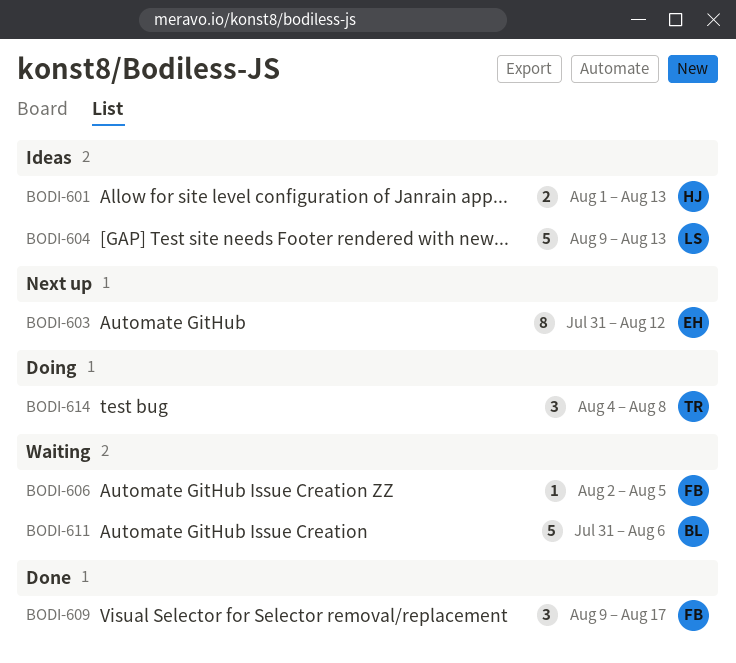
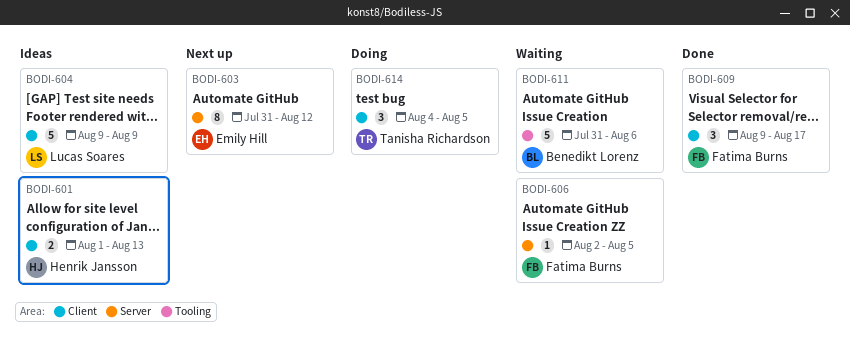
BODI-604, due: Aug 13 -> Aug 9
BODI-614, due: Aug 8 -> Aug 5

